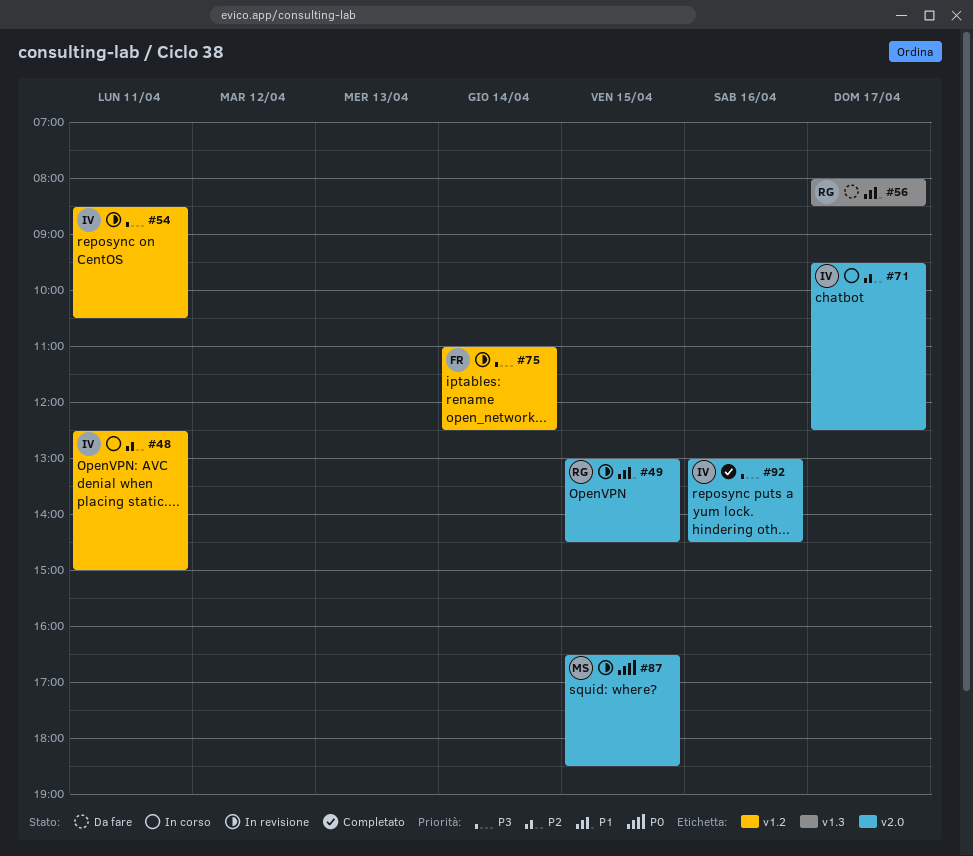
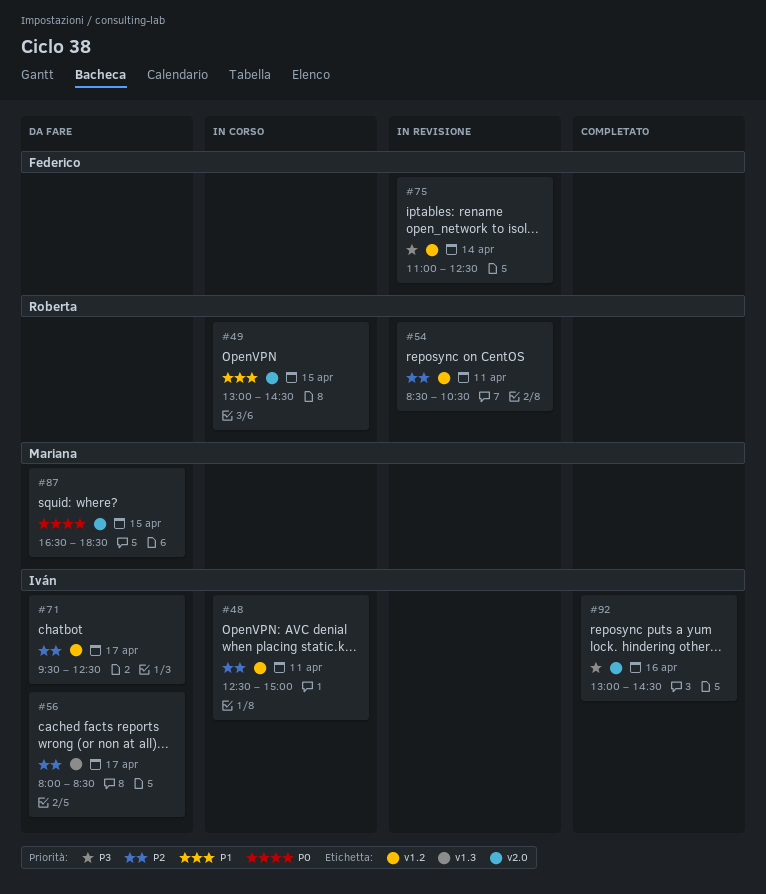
#49, status: In revisione -> In corso
#54, owner: Iván -> Roberta
#54, priority: P3 -> P2
#56, owner: Roberta -> Iván
#56, priority: P1 -> P2
#71, status: In corso -> Da fare
#71, label: v2.0 -> v1.2
#87, status: In revisione -> Da fare

